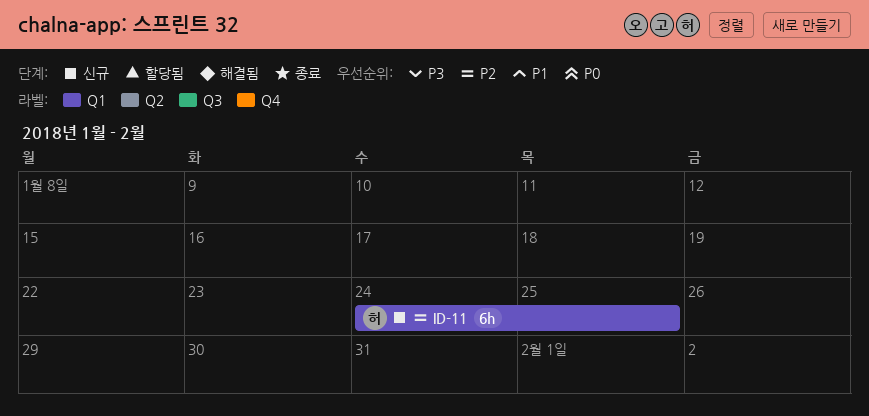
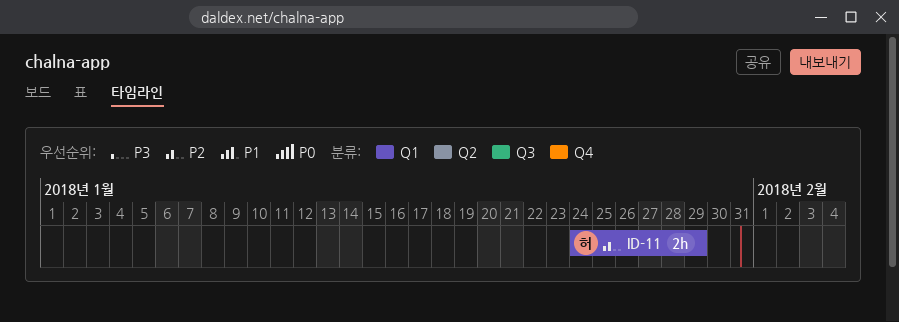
ID-11, estimate: 6h -> 2h
ID-11, due: Jan 25 -> Jan 29

